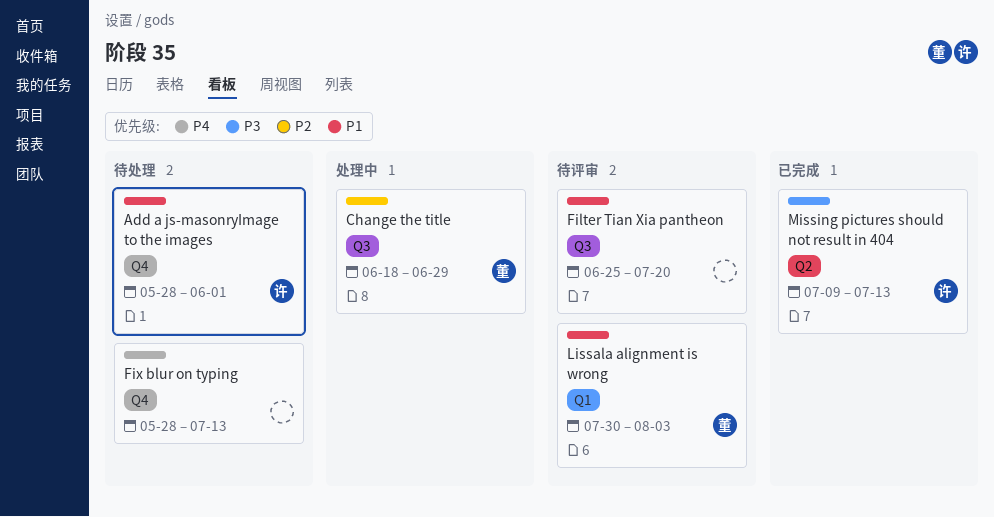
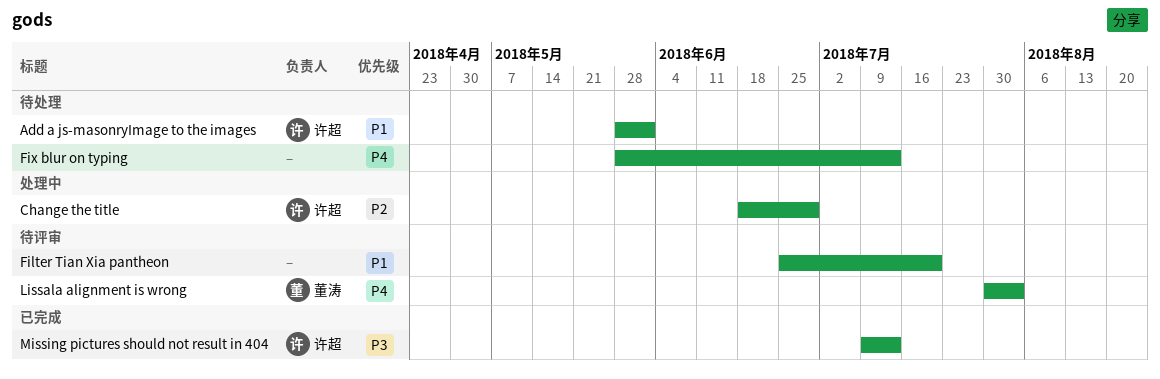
Change the title, owner: 董涛 -> 许超
Lissala alignment is wrong, priority: P1 -> P4

